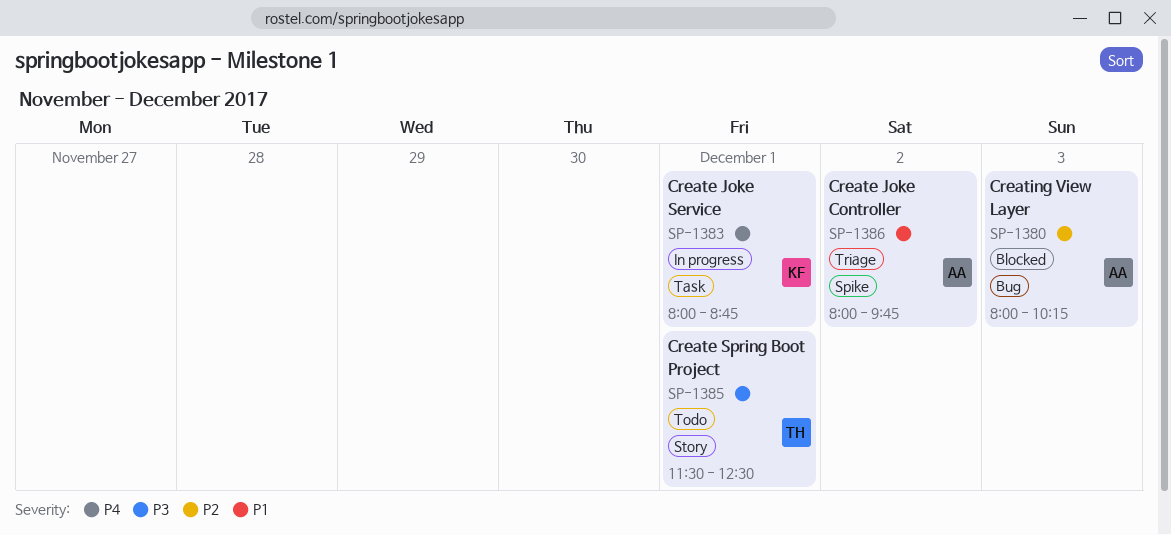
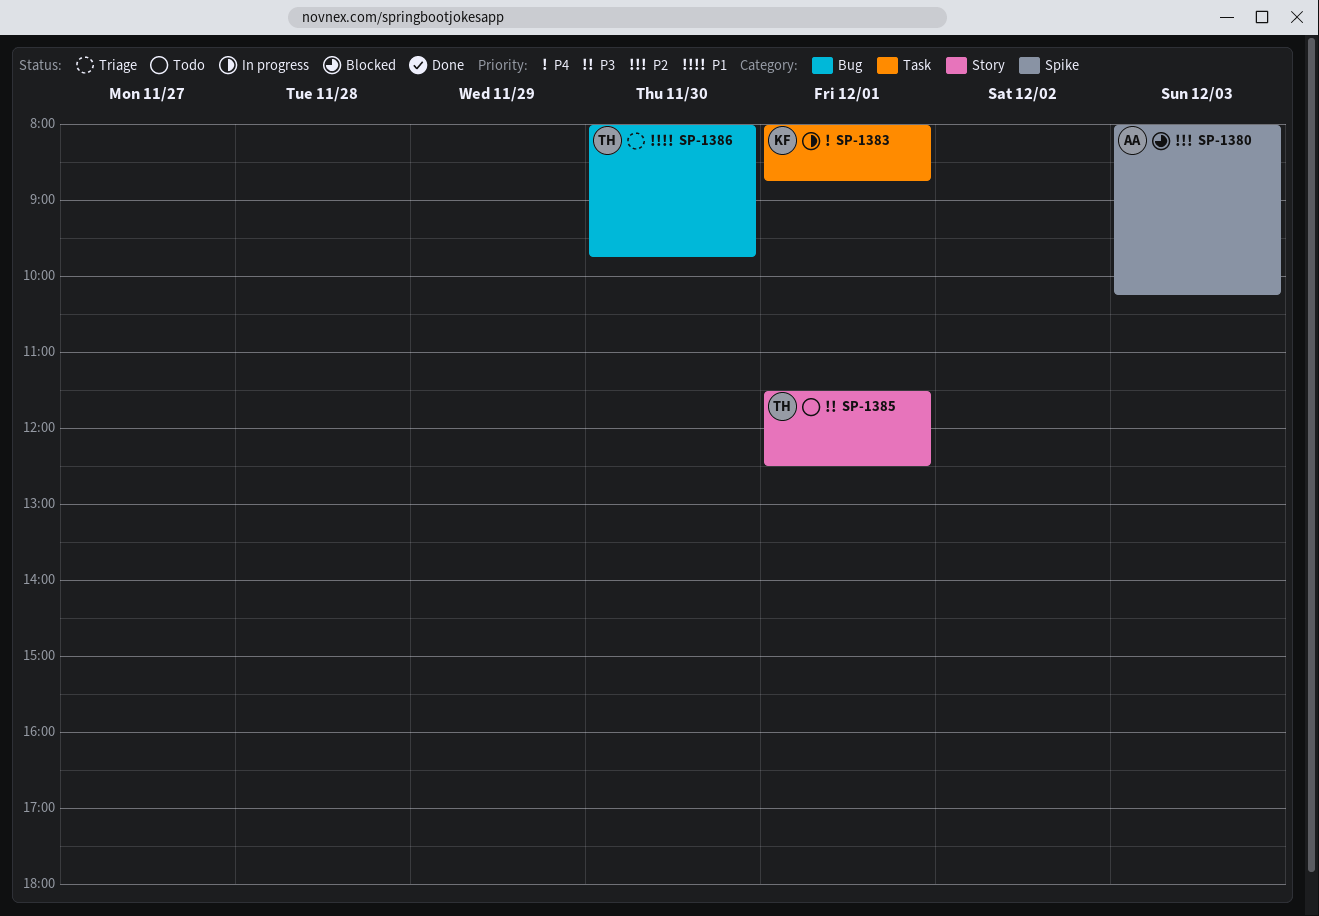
SP-1380, label: Bug -> Spike
SP-1386, owner: AA -> TH
SP-1386, label: Spike -> Bug
SP-1386, day: Dec 2 -> Nov 30

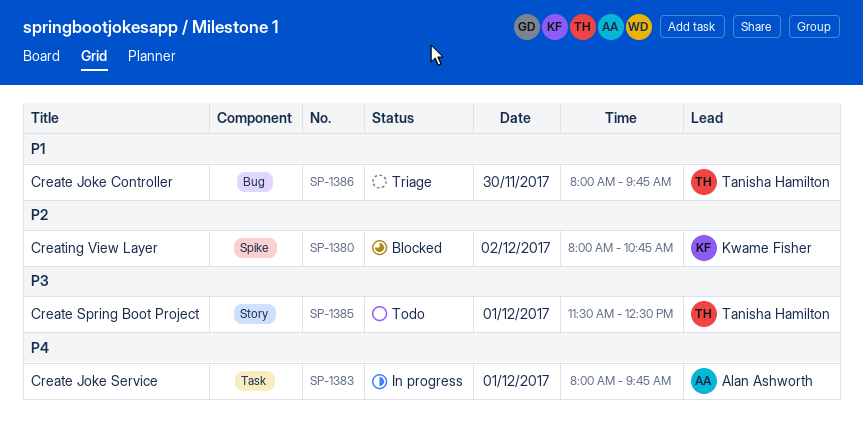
SP-1380, owner: Alan Ashworth -> Kwame Fisher
SP-1380, day: Dec 3 -> Dec 2
SP-1380, ends: 10:15 -> 10:45
SP-1383, owner: Kwame Fisher -> Alan Ashworth
SP-1383, ends: 08:45 -> 09:45

